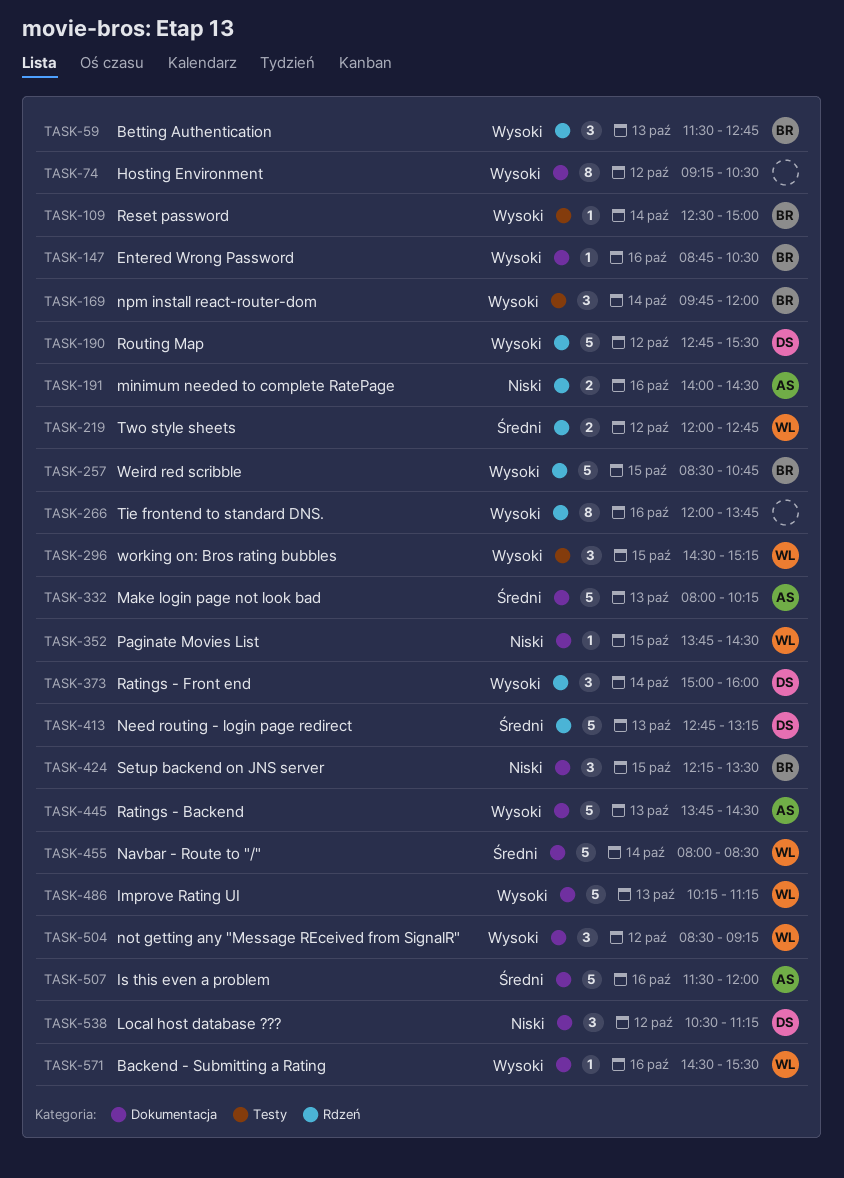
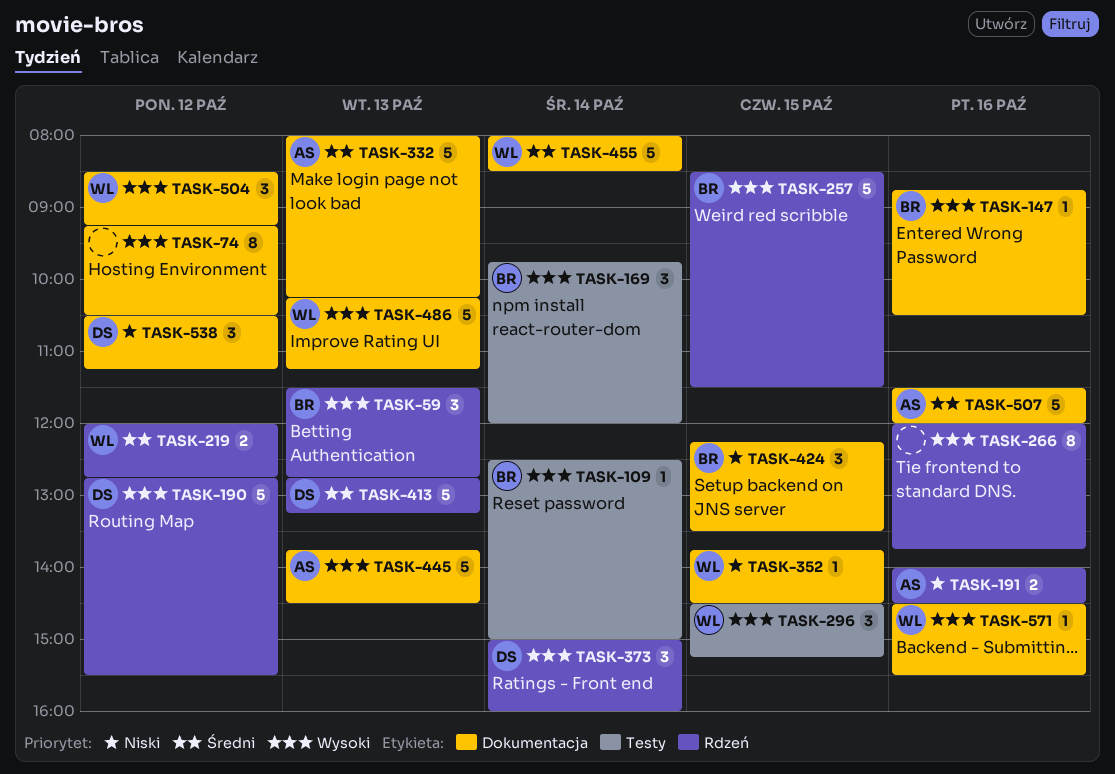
TASK-257, ends: 10:45 -> 11:30

